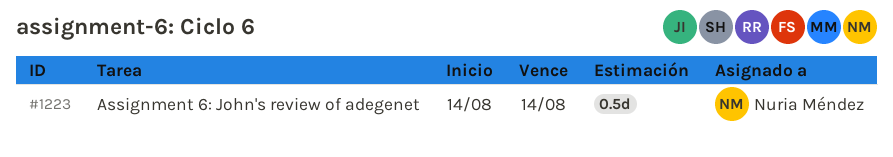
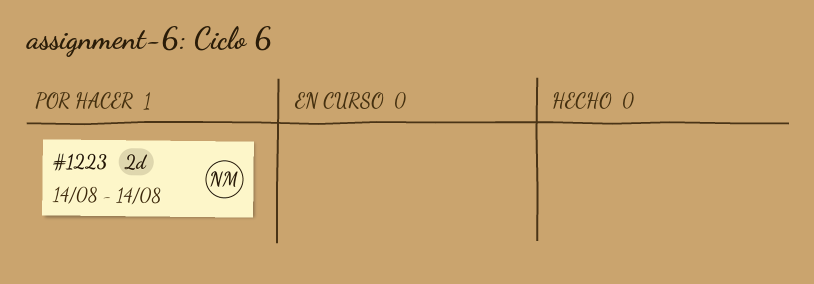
#1223, estimate: 0.5d -> 2d

